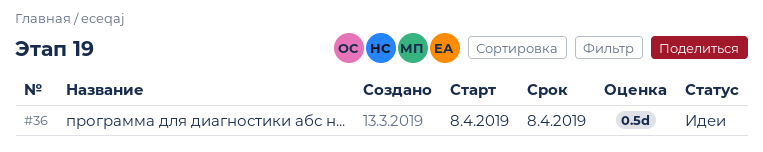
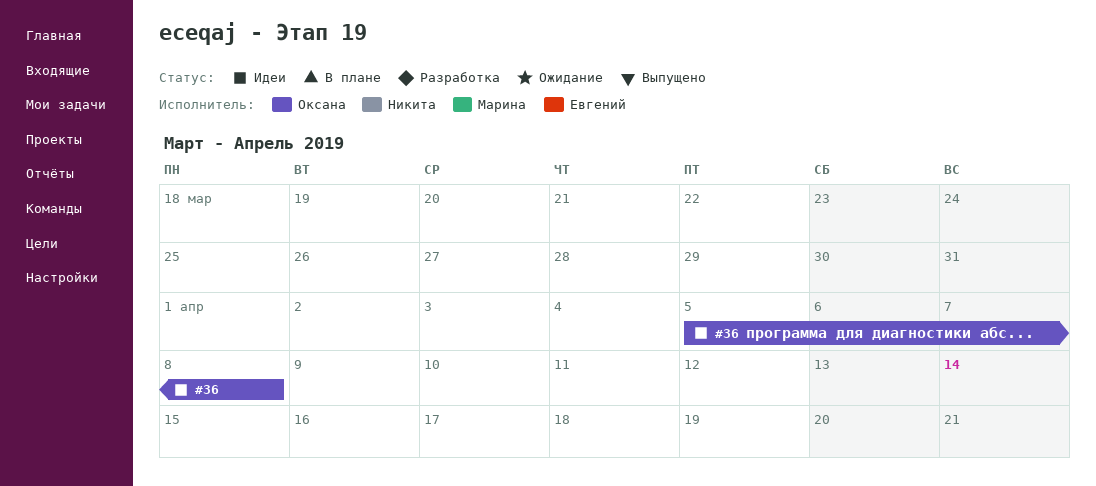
#36, start: Apr 8 -> Apr 5

